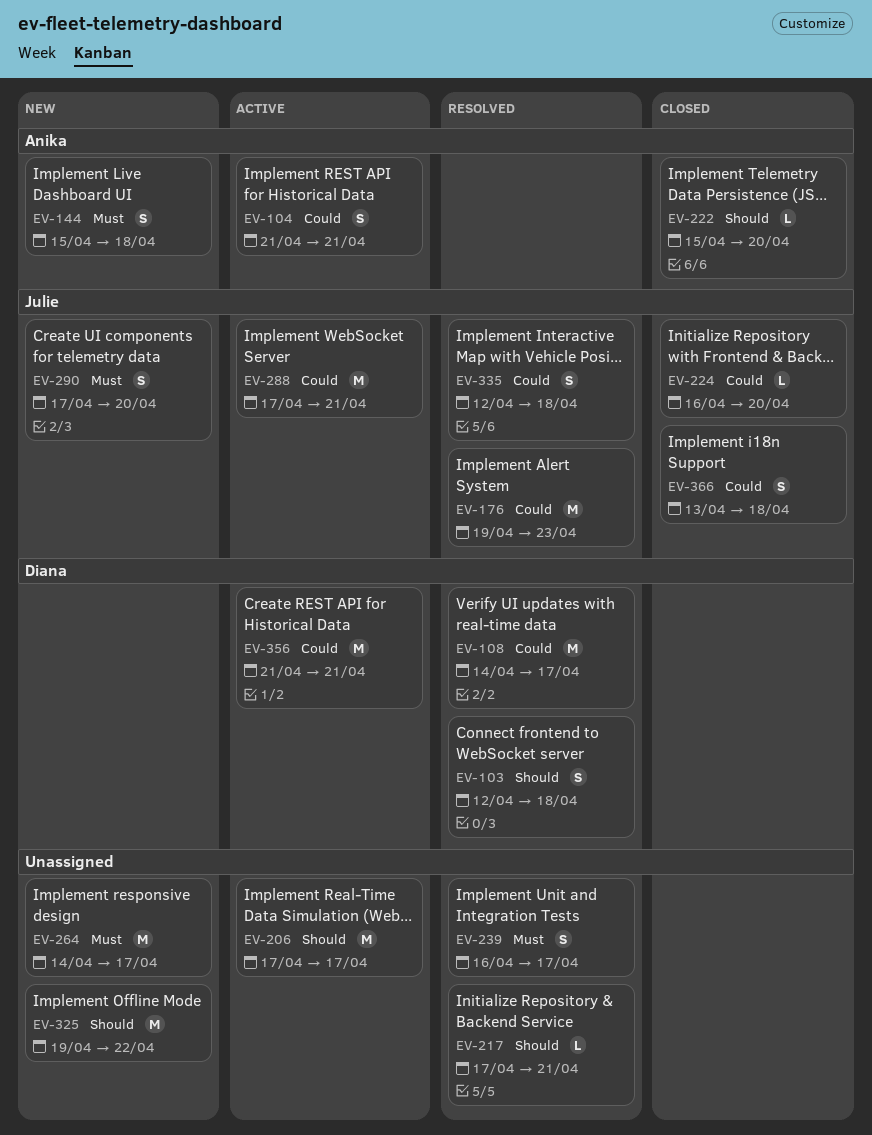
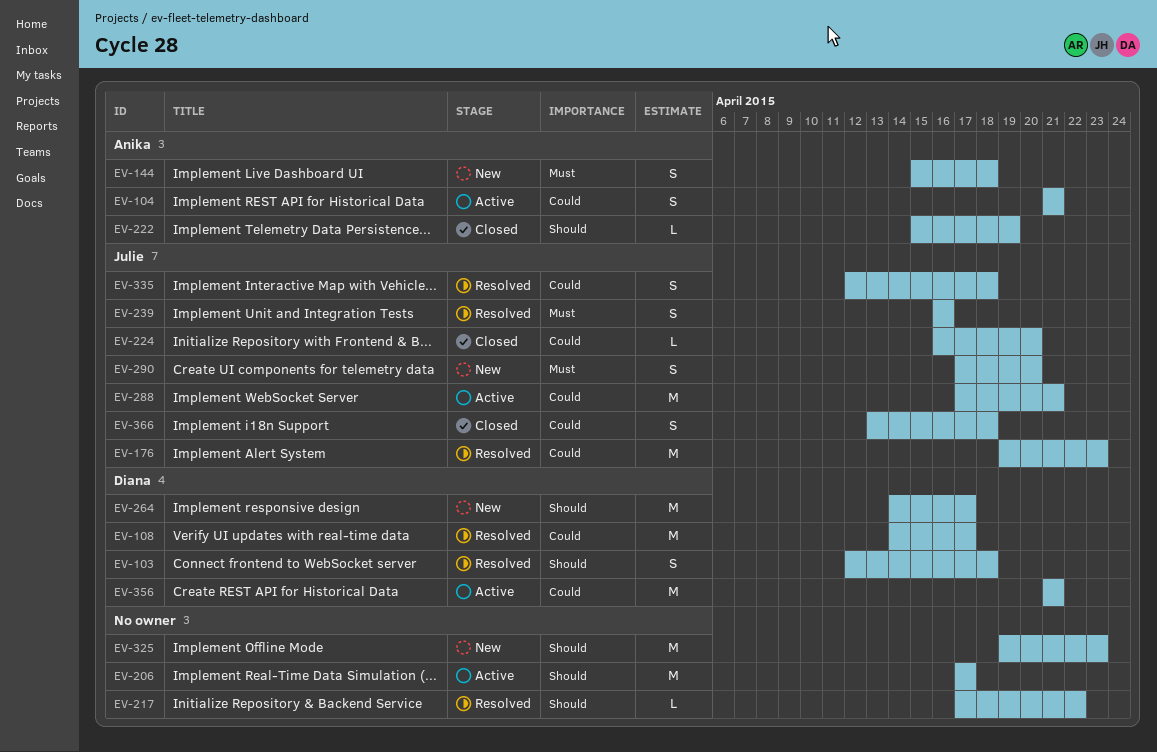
EV-217, due: Apr 21 -> Apr 22
EV-222, due: Apr 20 -> Apr 19
EV-239, owner: none -> Julie
EV-239, due: Apr 17 -> Apr 16
EV-264, owner: none -> Diana
EV-264, priority: Must -> Should
EV-325, due: Apr 22 -> Apr 23

